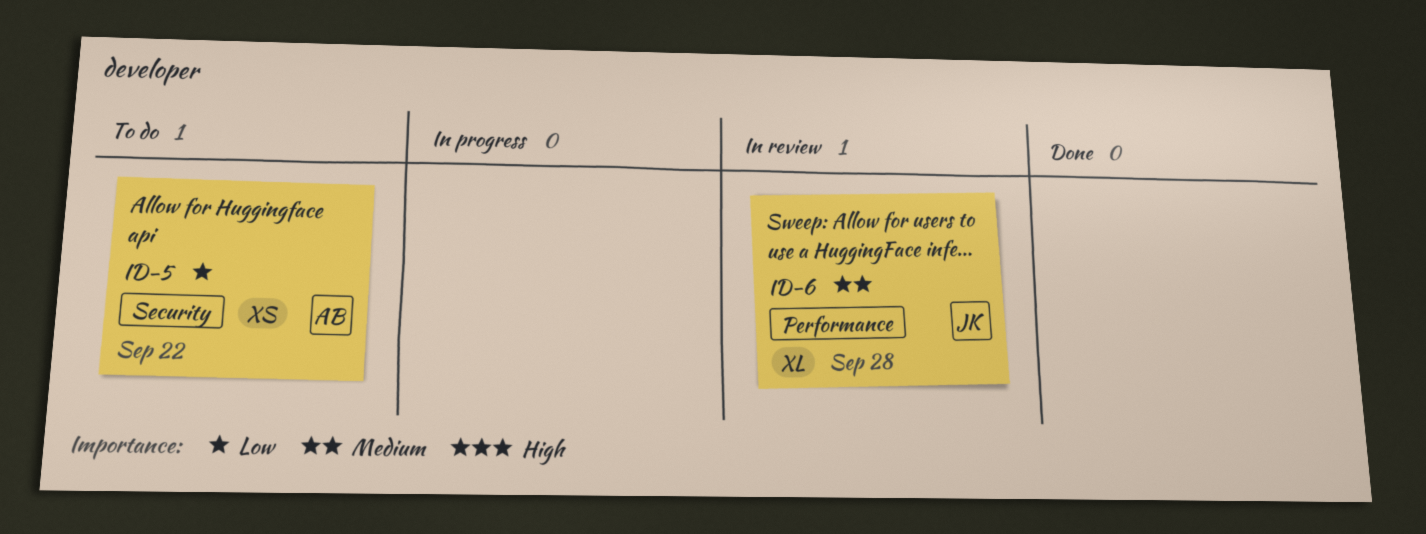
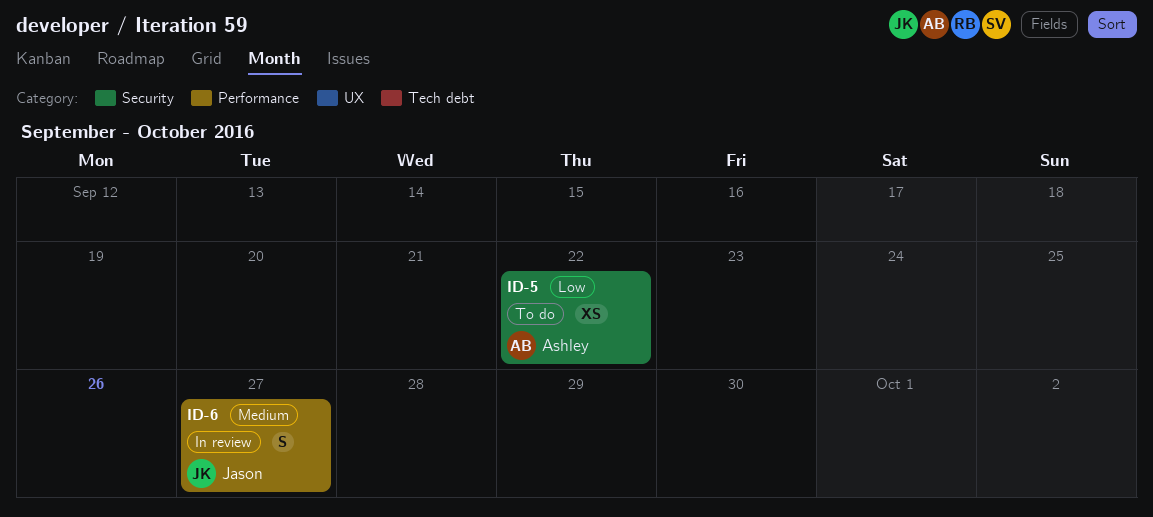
ID-6, estimate: XL -> S
ID-6, due: Sep 28 -> Sep 27

